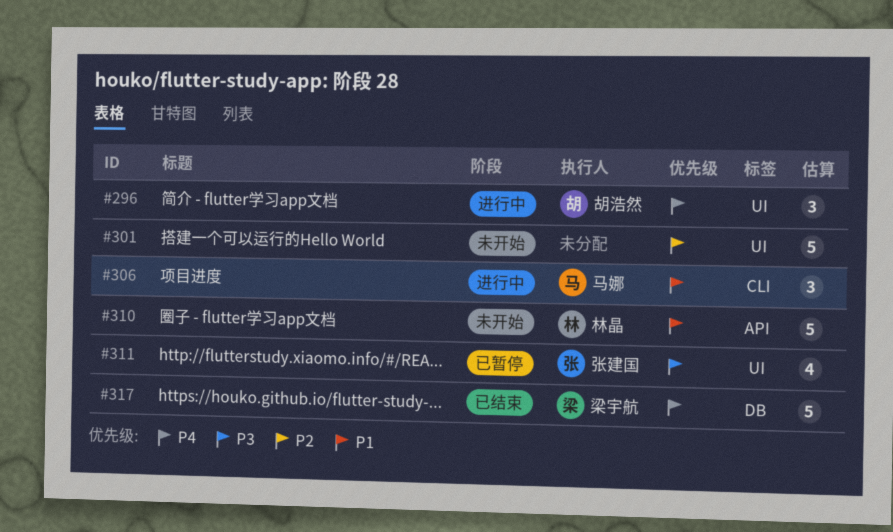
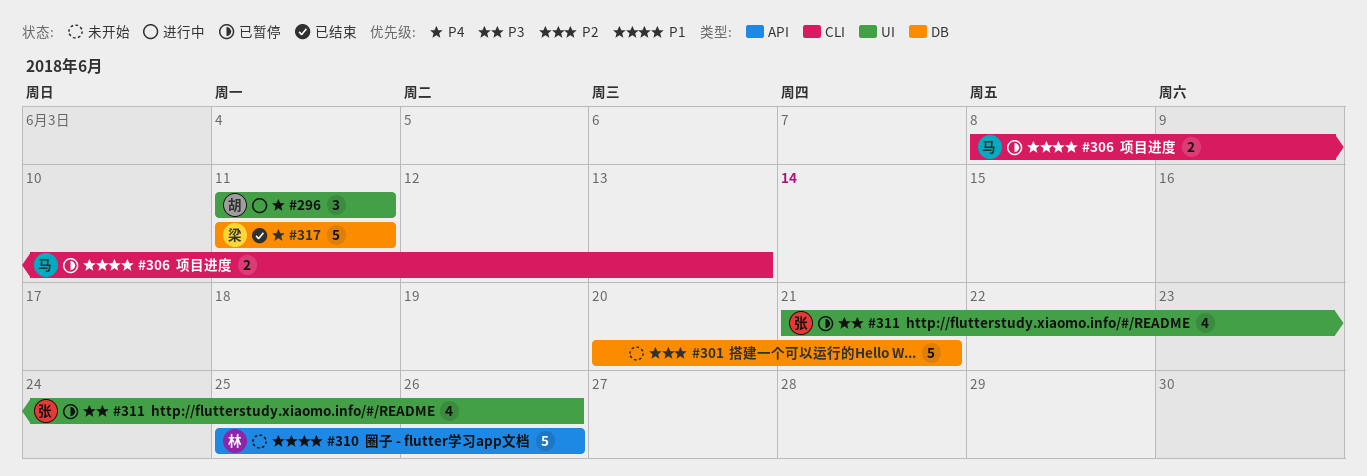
#301, label: UI -> DB
#306, status: 进行中 -> 已暂停
#306, estimate: 3 -> 2

